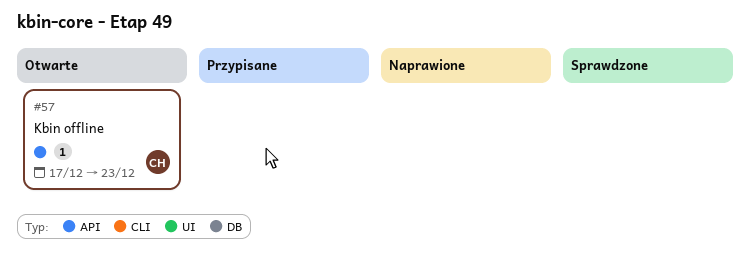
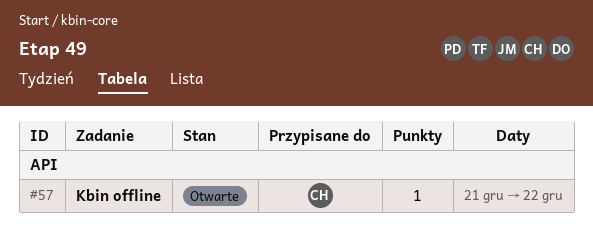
#57, start: Dec 17 -> Dec 21
#57, due: Dec 23 -> Dec 22

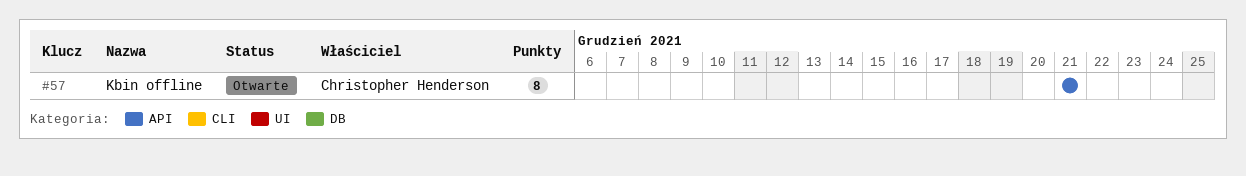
#57, estimate: 1 -> 8
#57, due: Dec 22 -> Dec 21

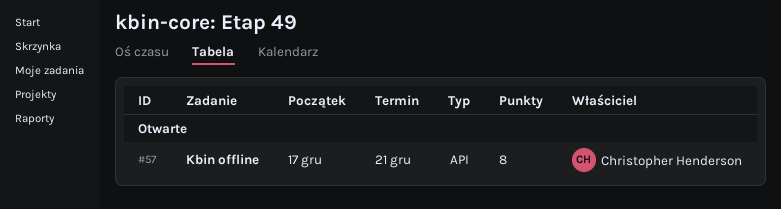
#57, start: Dec 21 -> Dec 17

